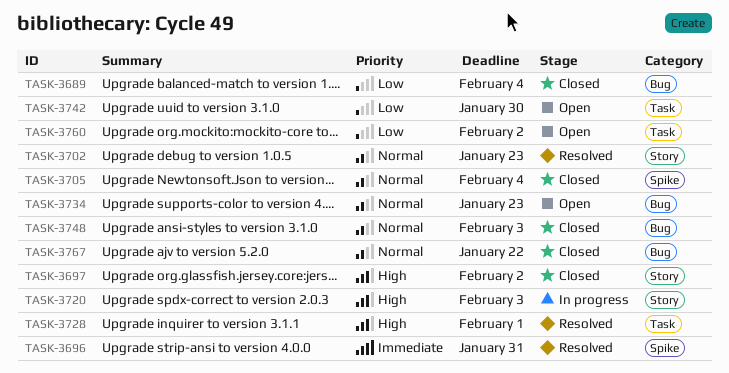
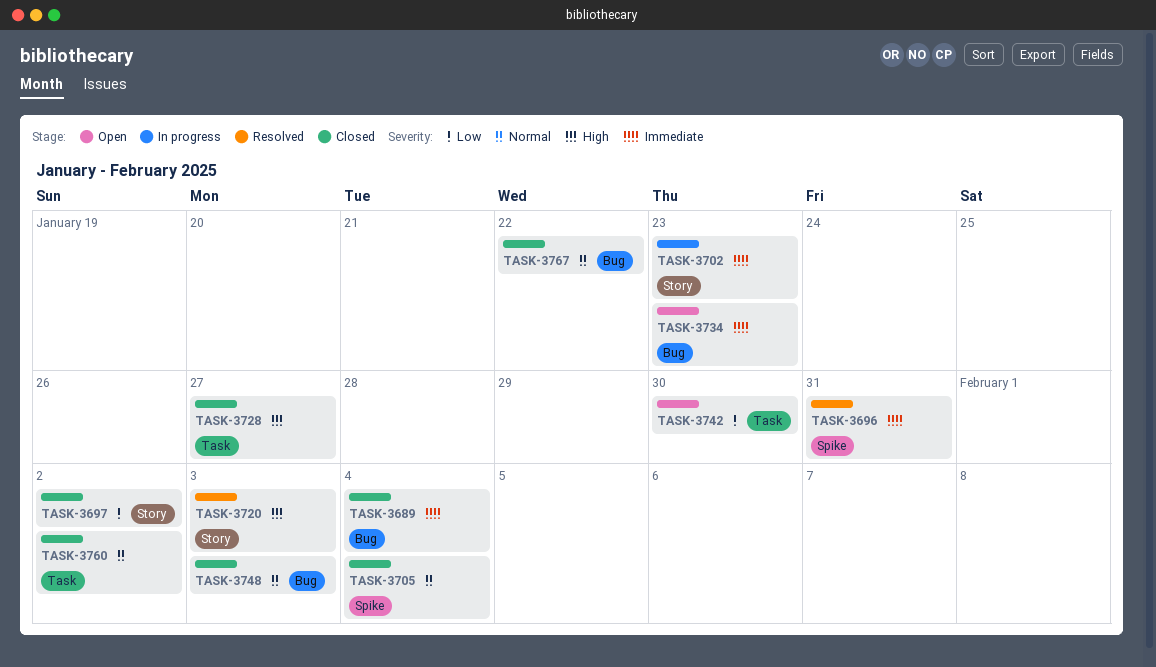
TASK-3689, priority: Low -> Immediate
TASK-3697, priority: High -> Low
TASK-3702, status: Resolved -> In progress
TASK-3702, priority: Normal -> Immediate
TASK-3720, status: In progress -> Resolved
TASK-3728, status: Resolved -> Closed
TASK-3728, due: Feb 1 -> Jan 27
TASK-3734, priority: Normal -> Immediate
TASK-3760, status: Open -> Closed
TASK-3760, priority: Low -> Normal

